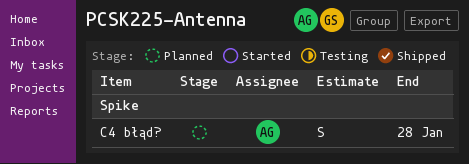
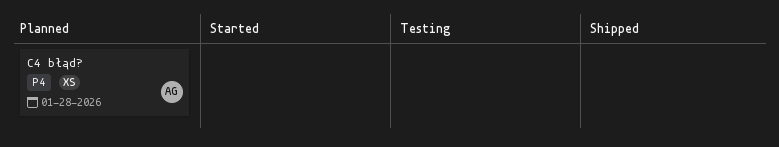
C4 błąd?, estimate: S -> XS

